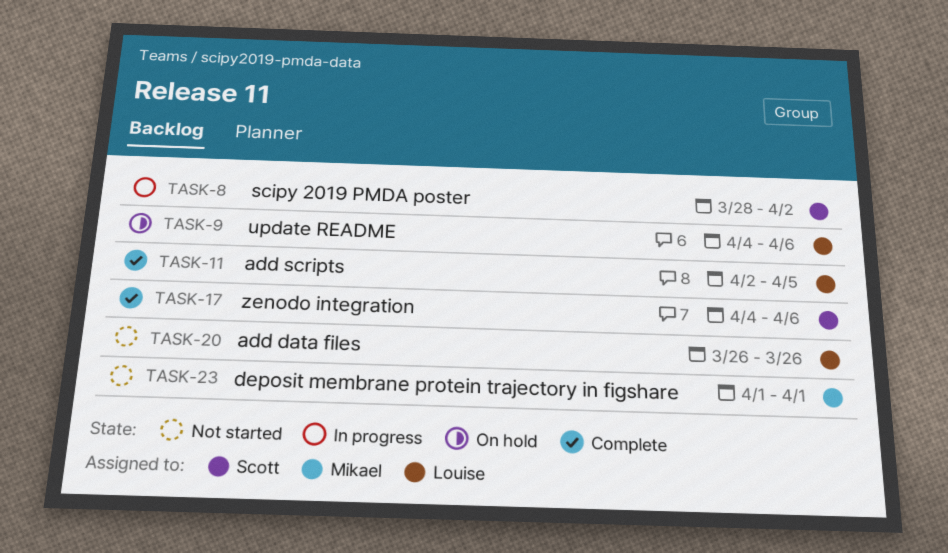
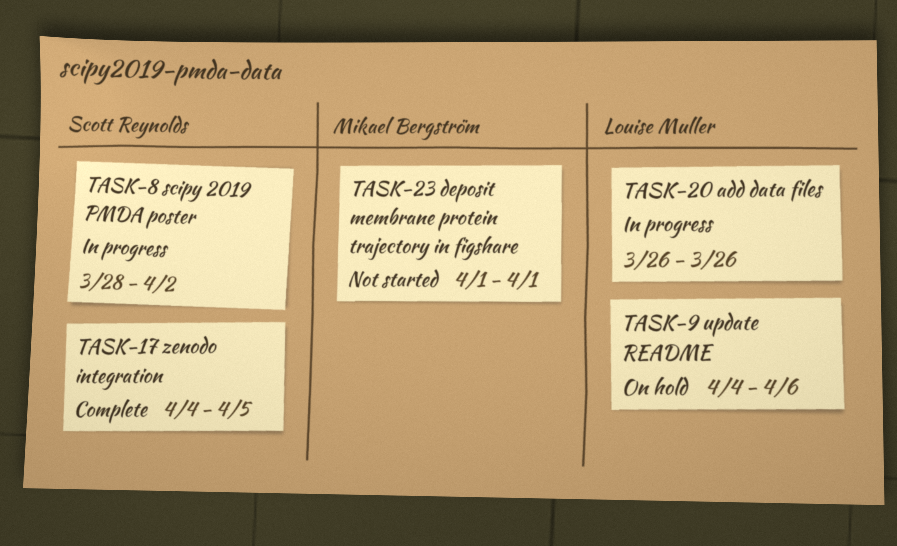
TASK-11: present -> none
TASK-17, due: Apr 6 -> Apr 5
TASK-20, status: Not started -> In progress

